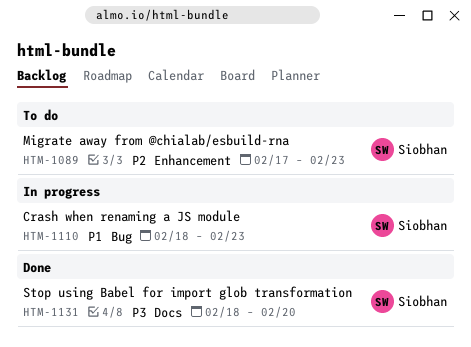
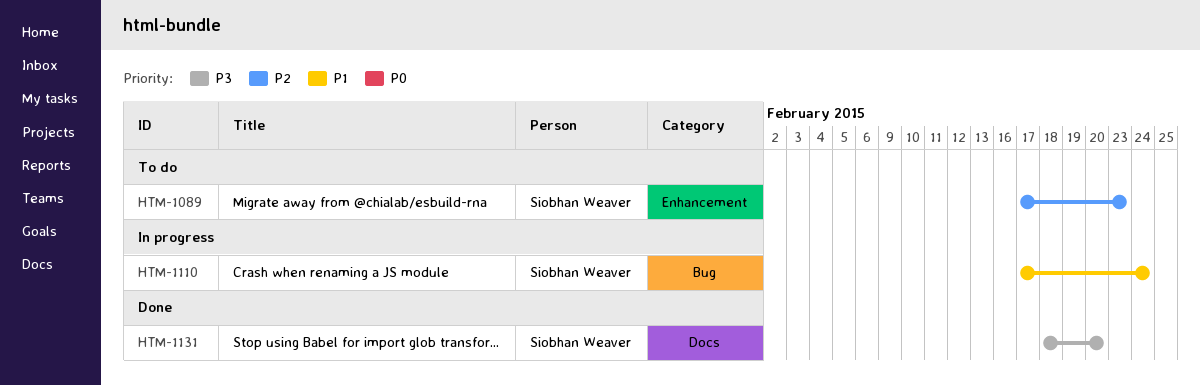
HTM-1110, start: Feb 18 -> Feb 17
HTM-1110, due: Feb 23 -> Feb 24

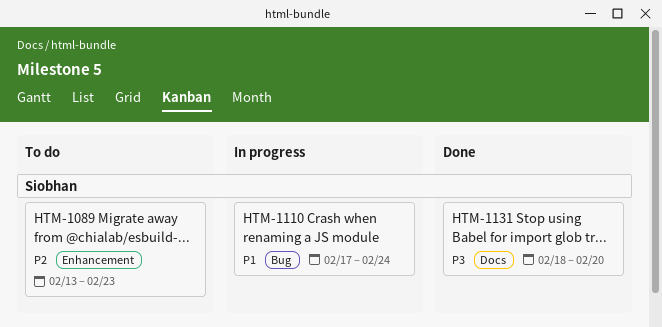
HTM-1089, start: Feb 17 -> Feb 13

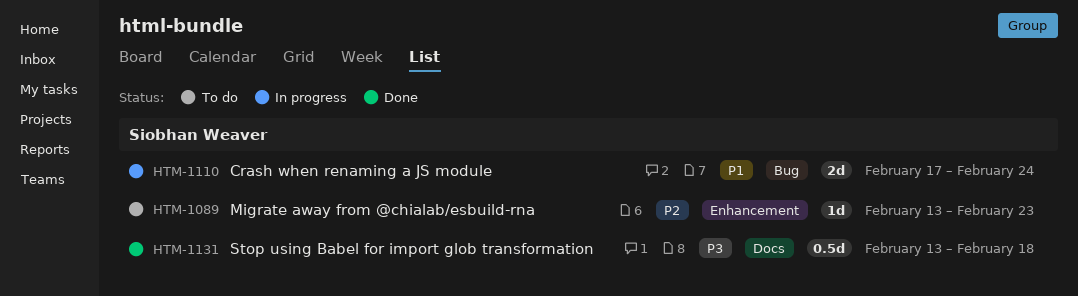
HTM-1131, start: Feb 18 -> Feb 13
HTM-1131, due: Feb 20 -> Feb 18

